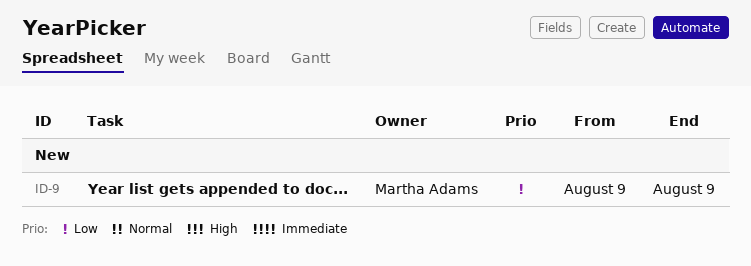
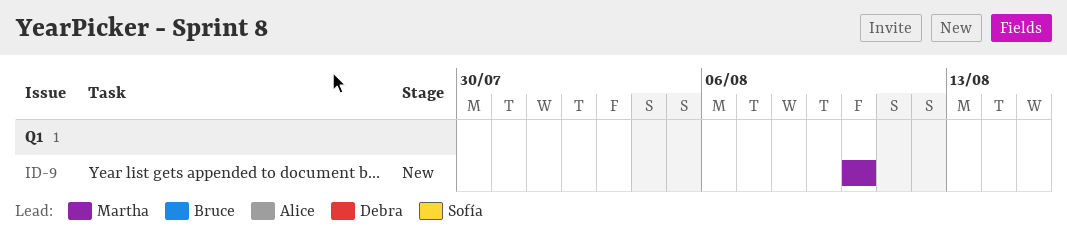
ID-9, start: Aug 9 -> Aug 10
ID-9, due: Aug 9 -> Aug 10

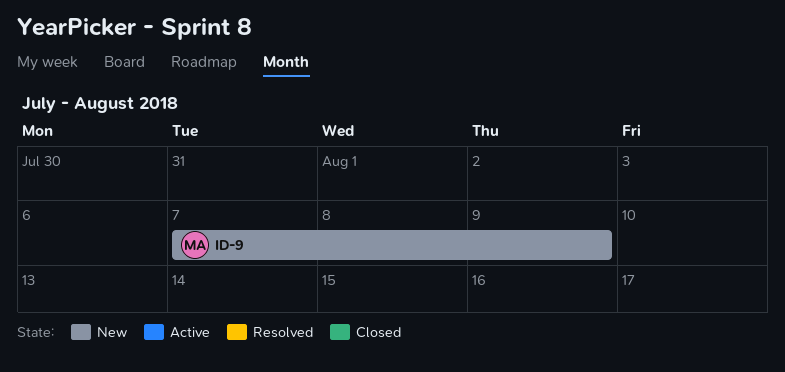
ID-9, start: Aug 10 -> Aug 7
ID-9, due: Aug 10 -> Aug 9

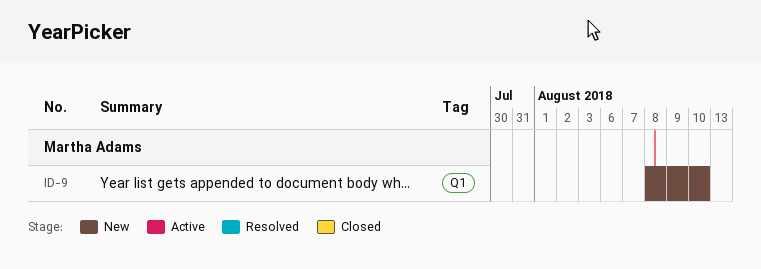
ID-9, start: Aug 7 -> Aug 8
ID-9, due: Aug 9 -> Aug 10

